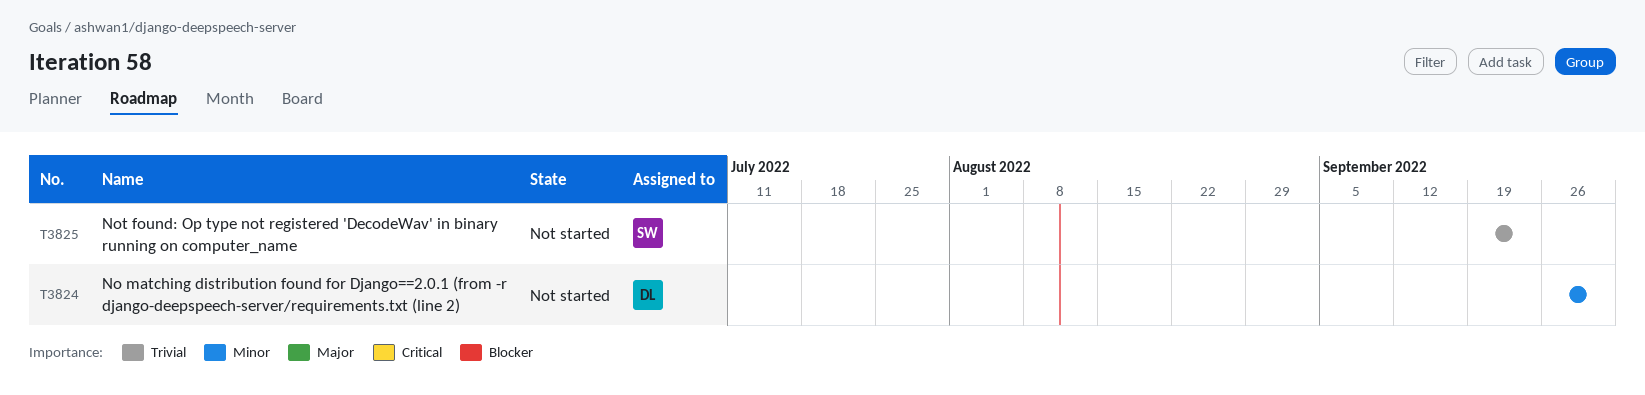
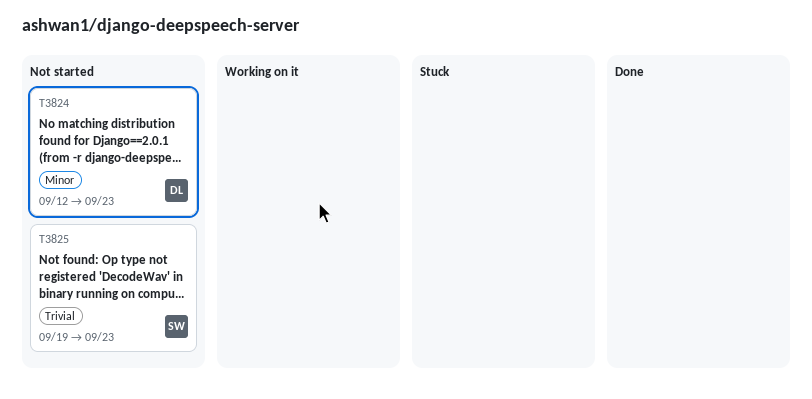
T3824, start: Sep 26 -> Sep 12
T3824, due: Sep 30 -> Sep 23

